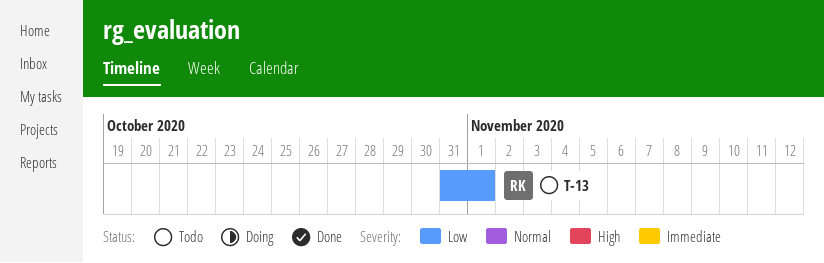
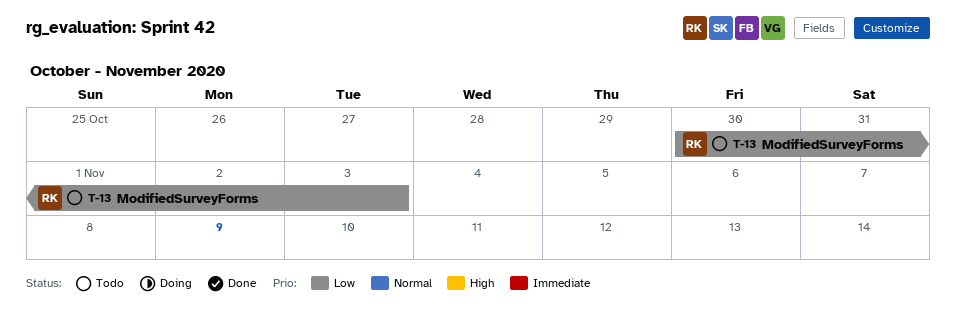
T-13, start: Oct 31 -> Oct 30
T-13, due: Nov 1 -> Nov 3

